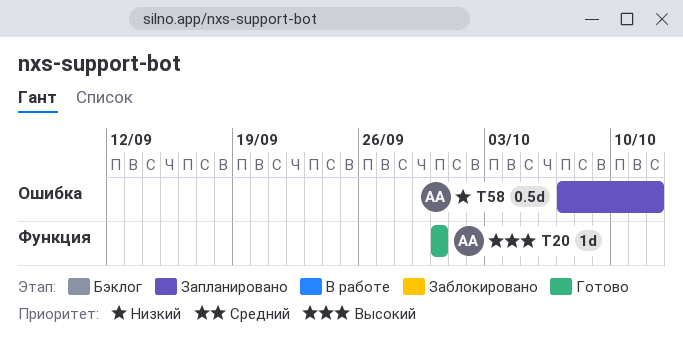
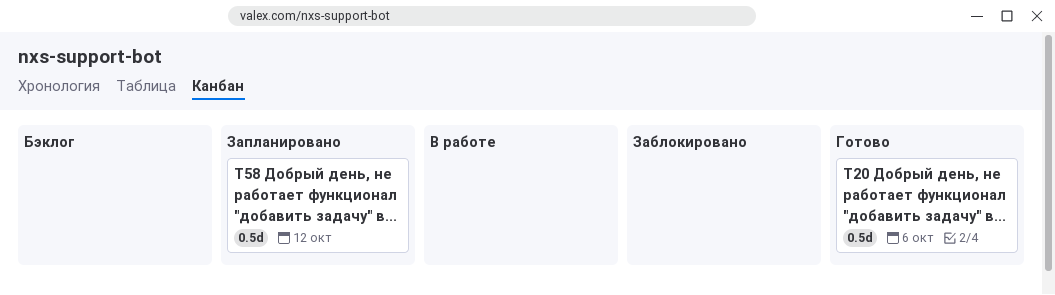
T20, estimate: 1d -> 0.5d
T20, due: Sep 30 -> Oct 6

